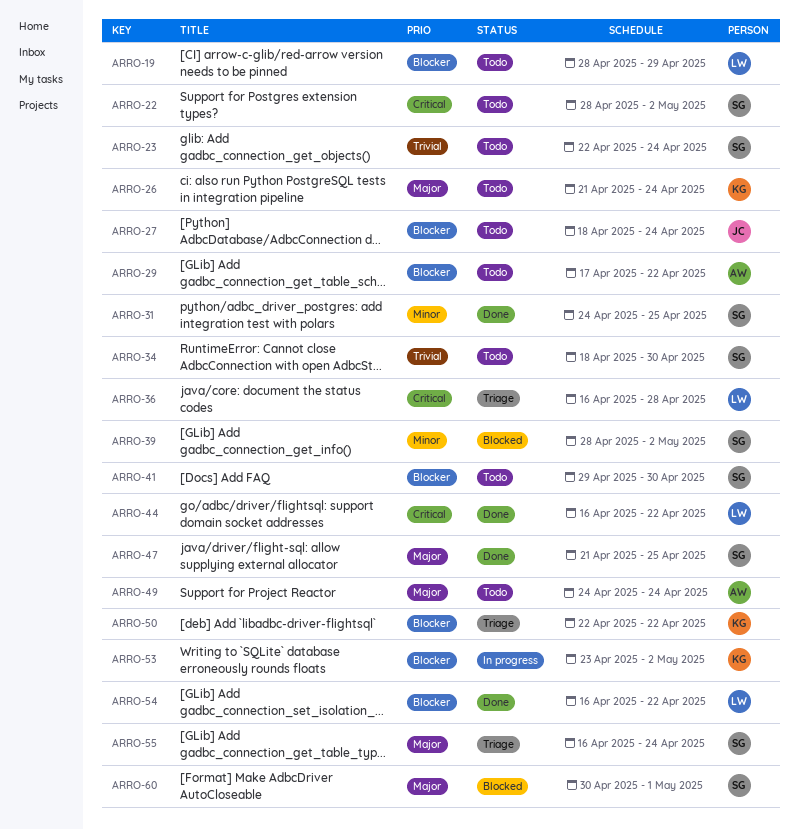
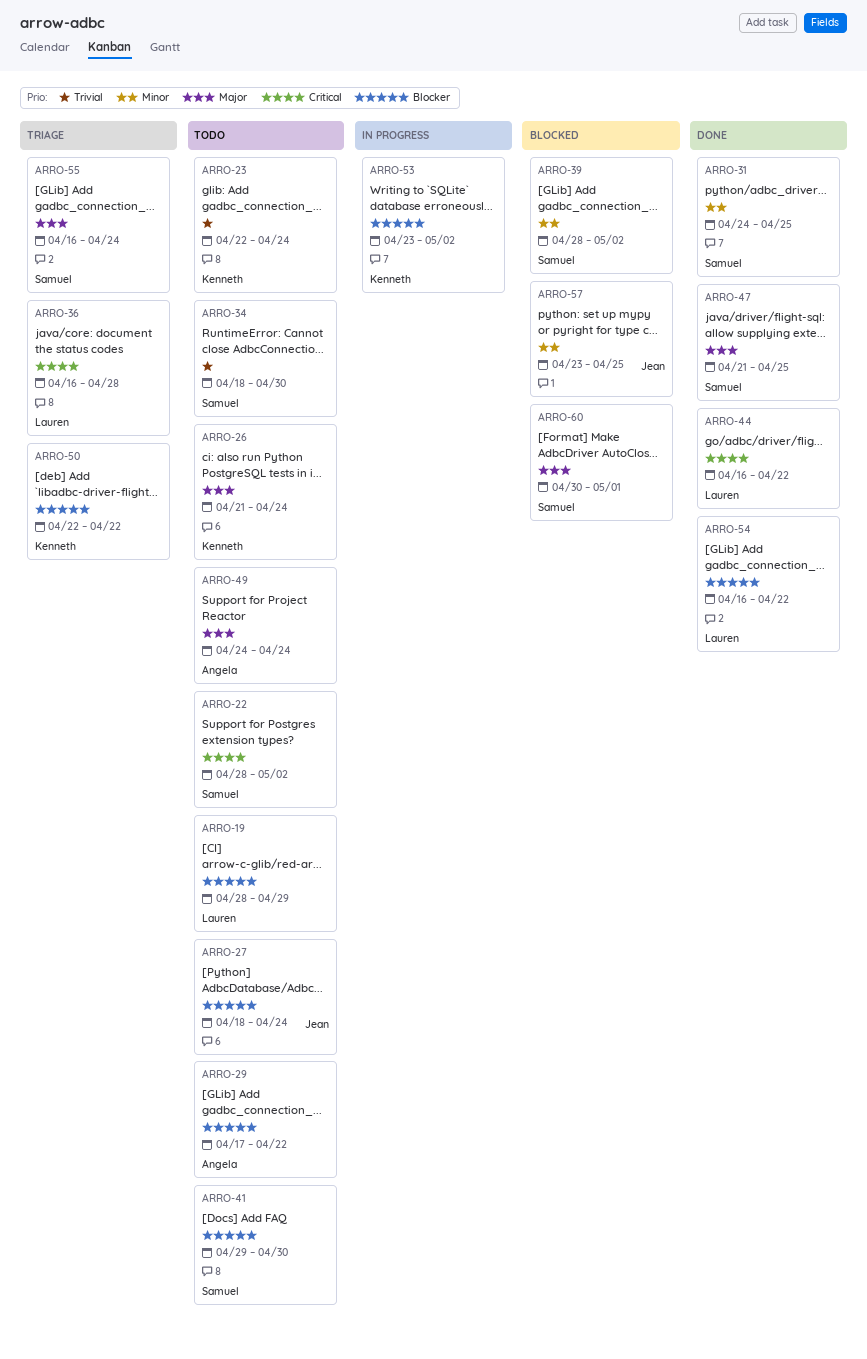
ARRO-23, owner: Samuel -> Kenneth
ARRO-57: none -> present

